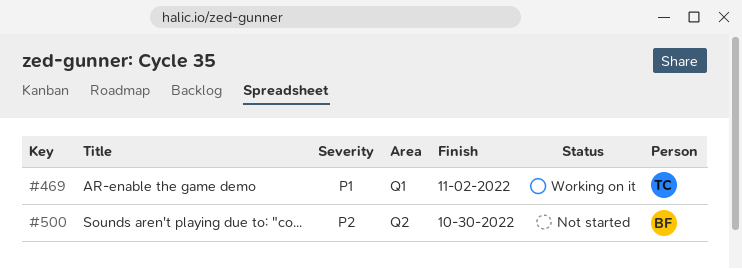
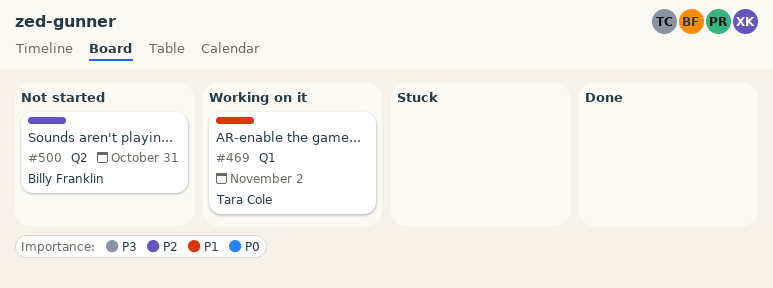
#500, due: Oct 30 -> Oct 31

